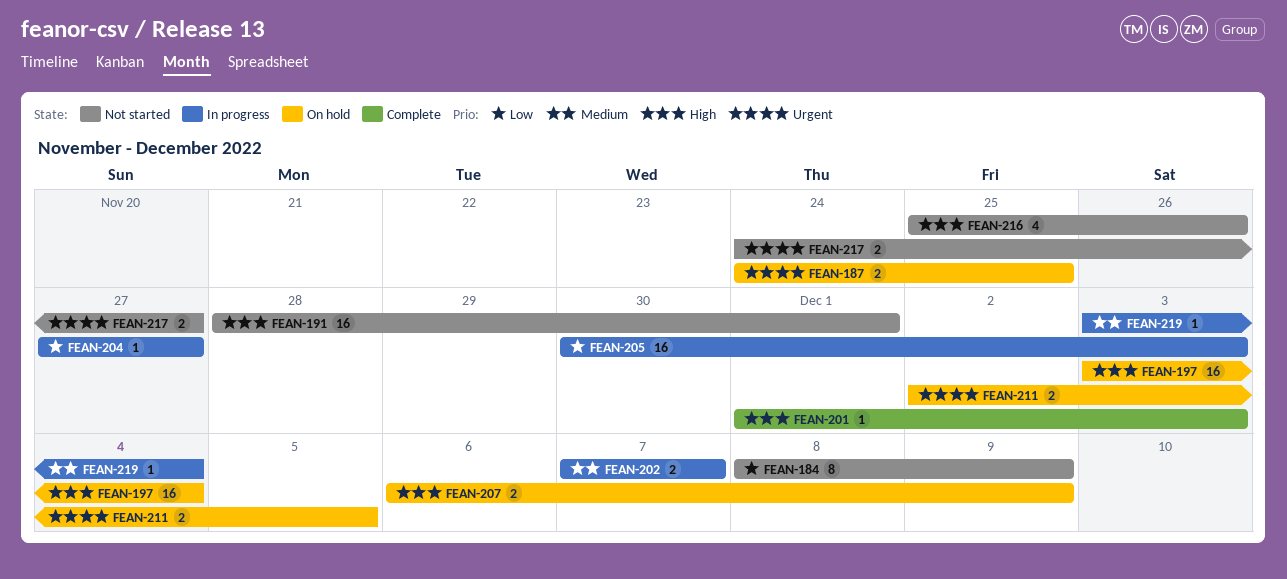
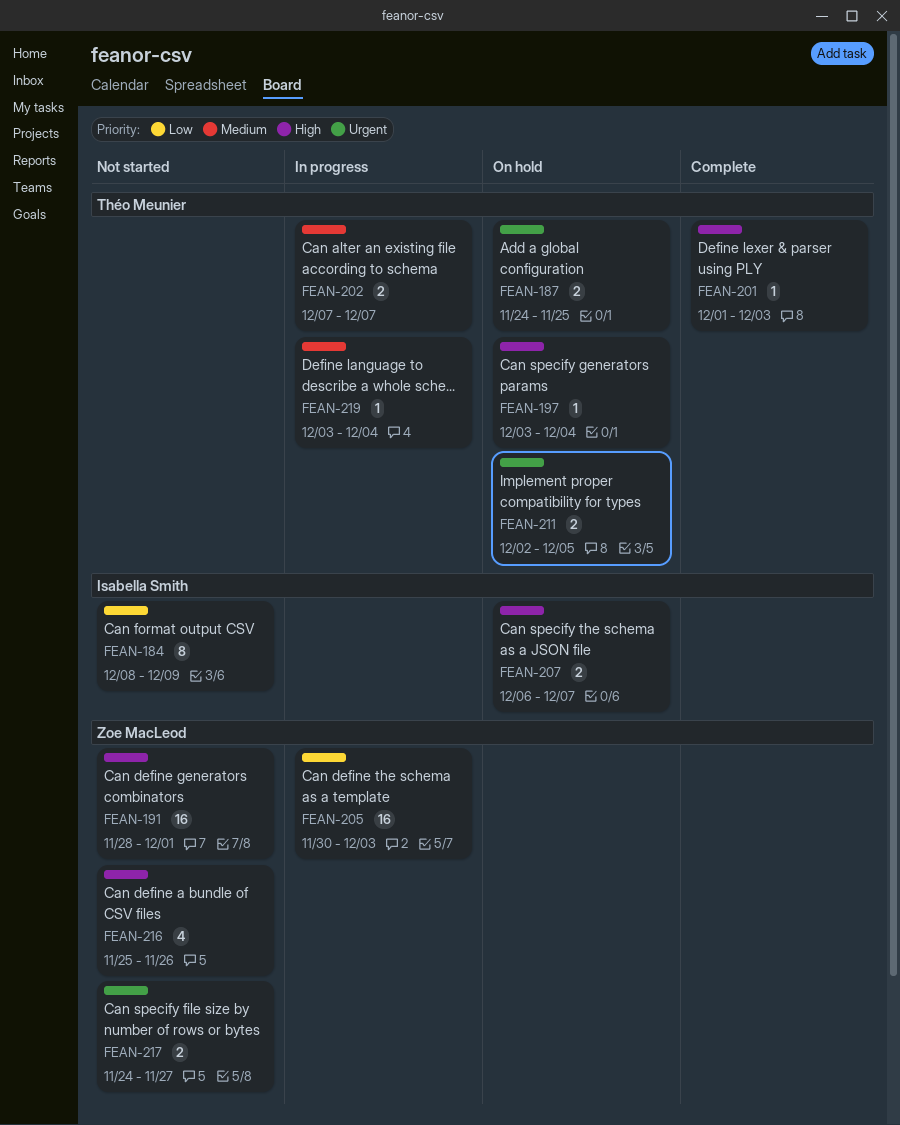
FEAN-197, estimate: 16 -> 1
FEAN-204: present -> none
FEAN-207, due: Dec 9 -> Dec 7

